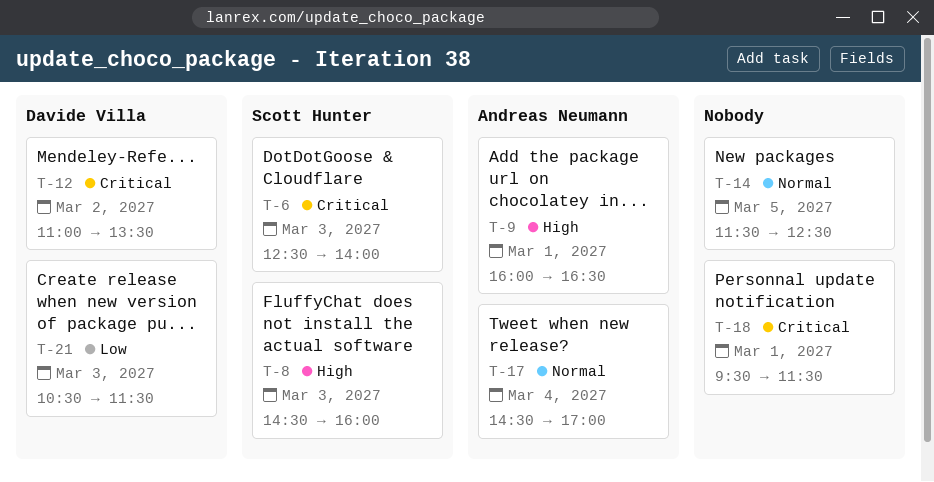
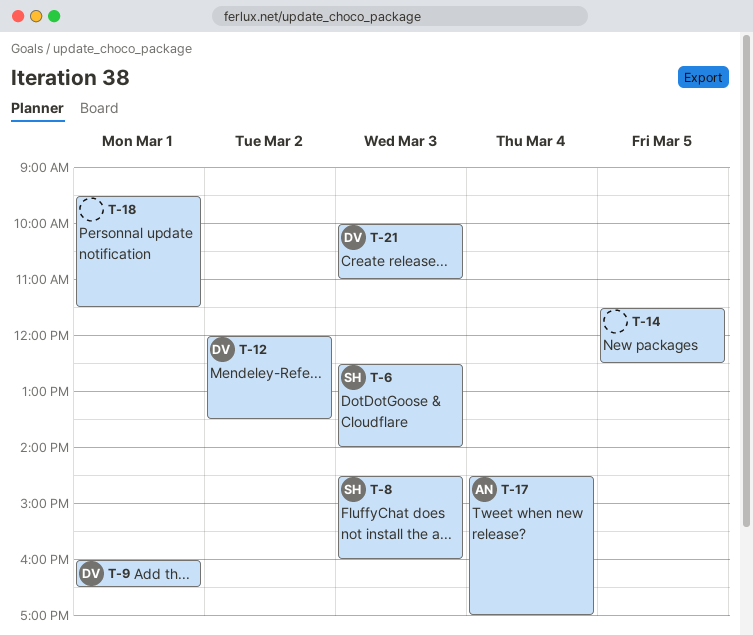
T-9, owner: Andreas Neumann -> Davide Villa
T-12, begins: 11:00 -> 12:00
T-21, begins: 10:30 -> 10:00
T-21, ends: 11:30 -> 11:00

